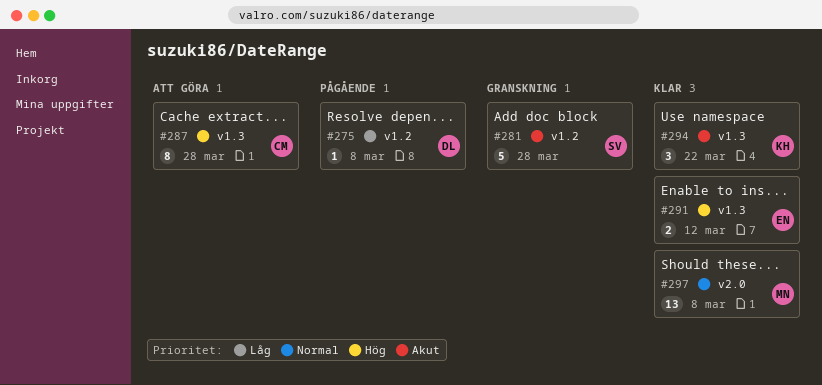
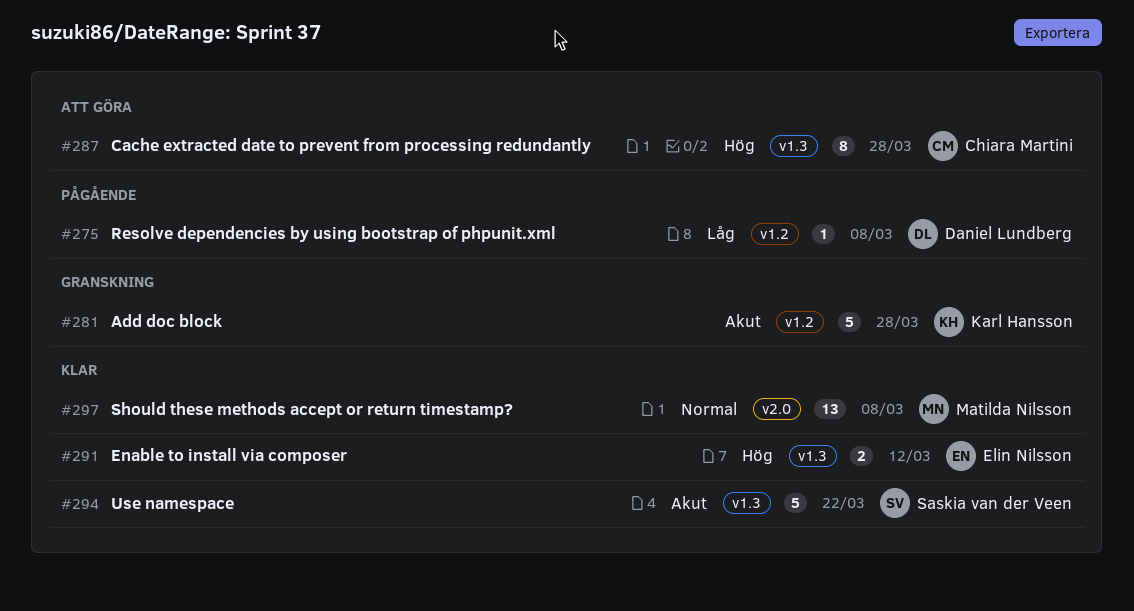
#281, owner: Saskia van der Veen -> Karl Hansson
#294, owner: Karl Hansson -> Saskia van der Veen
#294, estimate: 3 -> 5

